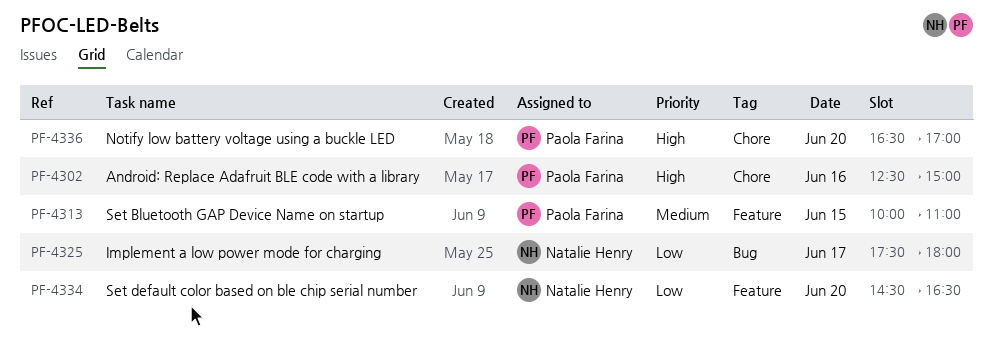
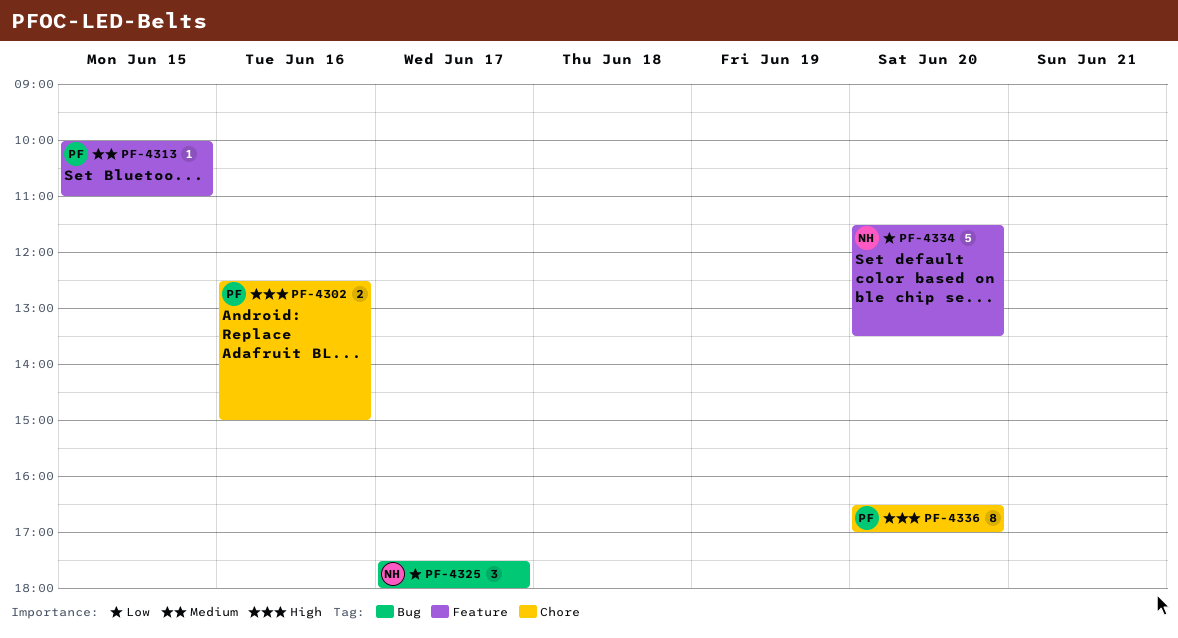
PF-4334, begins: 14:30 -> 11:30
PF-4334, ends: 16:30 -> 13:30

